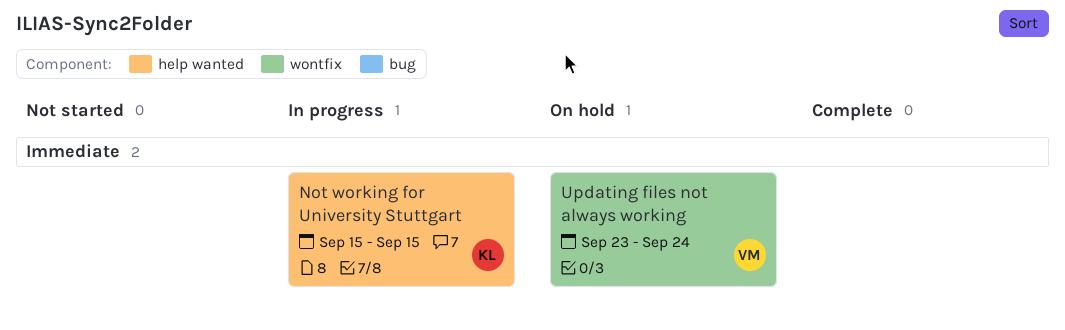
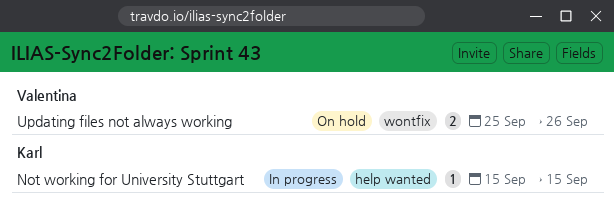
Updating files not always working, start: Sep 23 -> Sep 25
Updating files not always working, due: Sep 24 -> Sep 26

